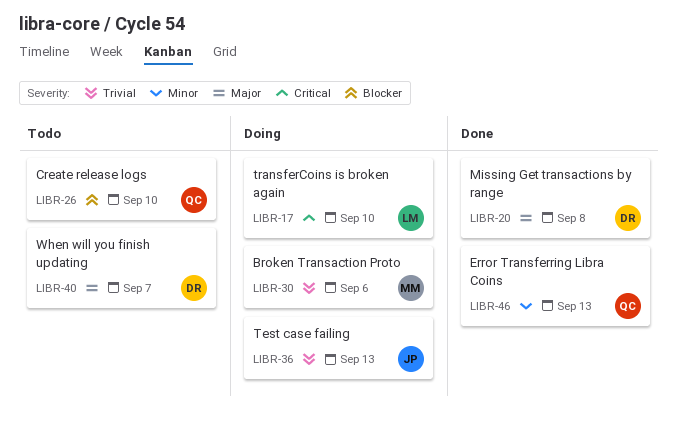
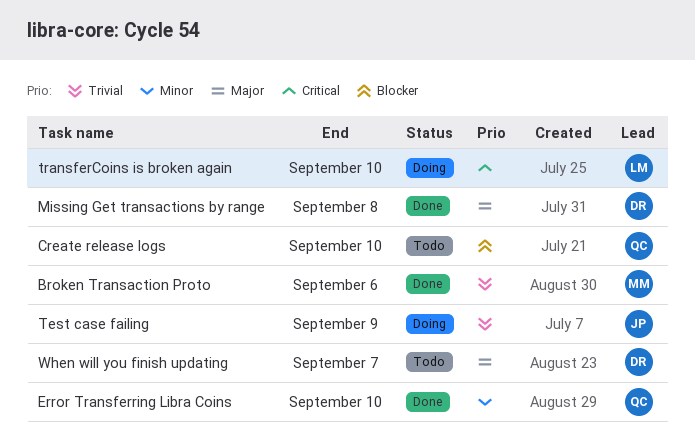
Broken Transaction Proto, status: Doing -> Done
Error Transferring Libra Coins, due: Sep 13 -> Sep 10
Test case failing, due: Sep 13 -> Sep 9

